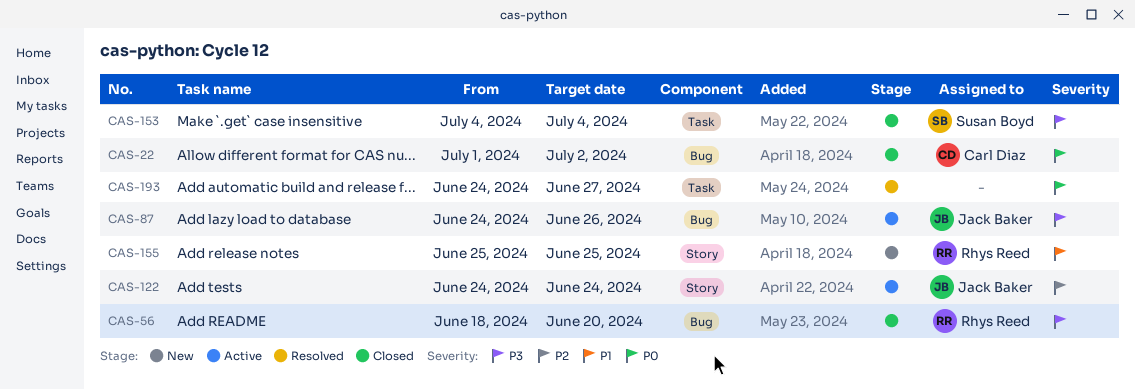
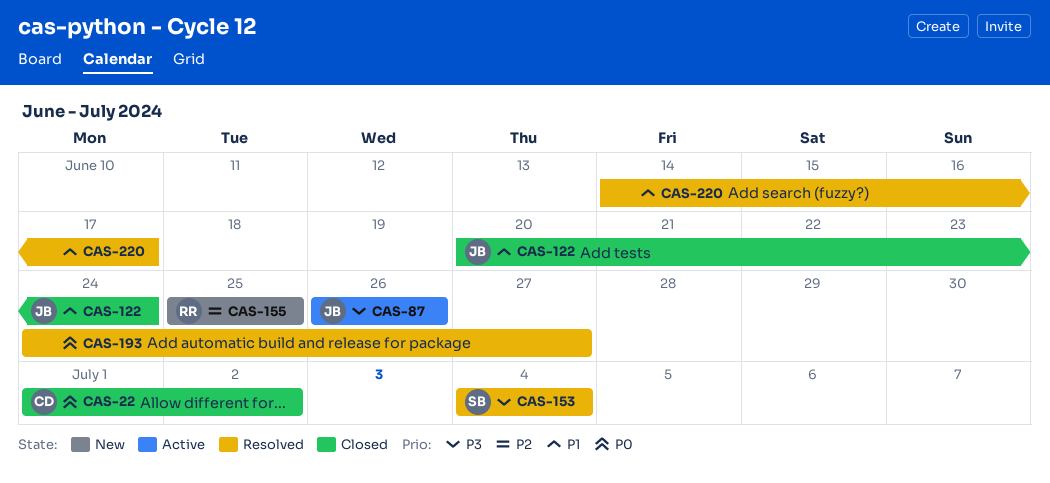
CAS-56: present -> none
CAS-87, start: Jun 24 -> Jun 26
CAS-122, status: Active -> Closed
CAS-122, priority: P2 -> P1
CAS-122, start: Jun 24 -> Jun 20
CAS-153, status: Closed -> Resolved
CAS-155, priority: P1 -> P2
CAS-220: none -> present

